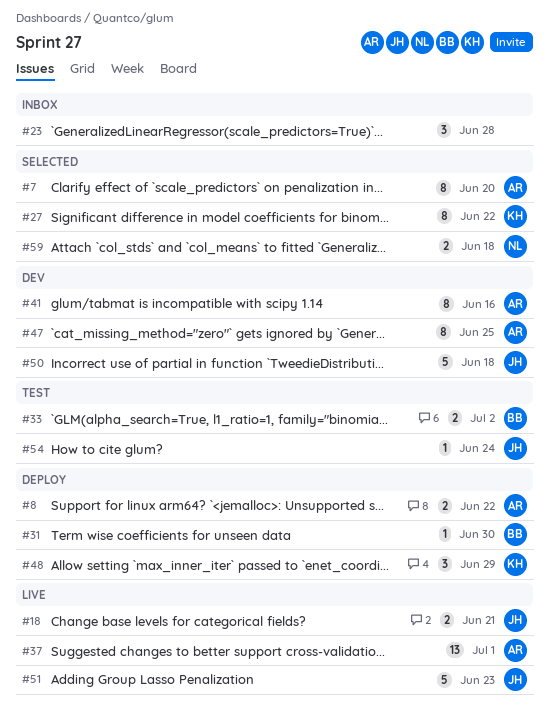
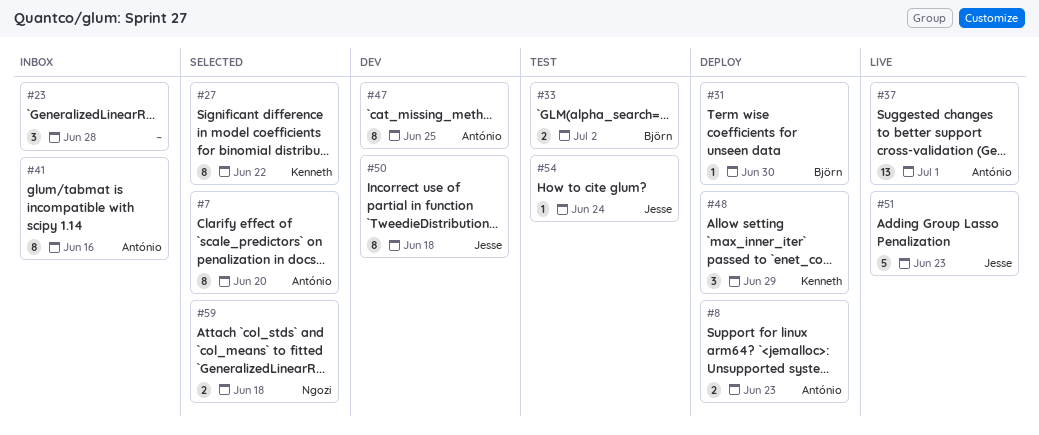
#8, due: Jun 22 -> Jun 23
#18: present -> none
#41, status: Dev -> Inbox
#50, estimate: 5 -> 8

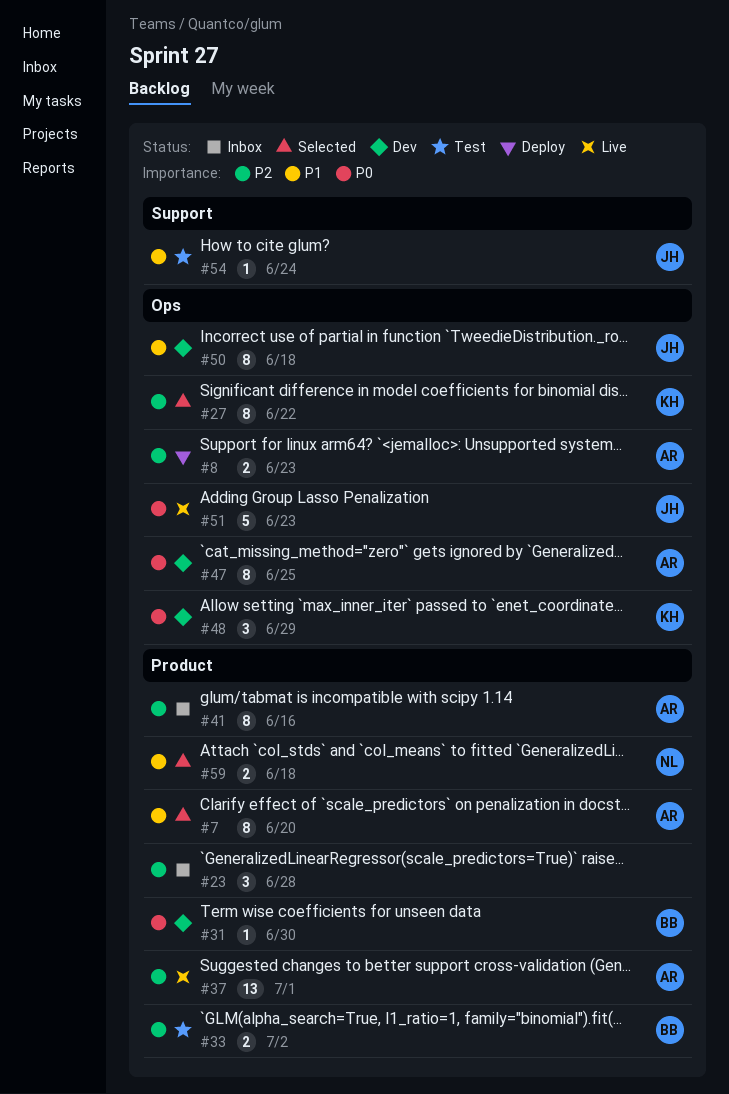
#31, status: Deploy -> Dev
#48, status: Deploy -> Dev

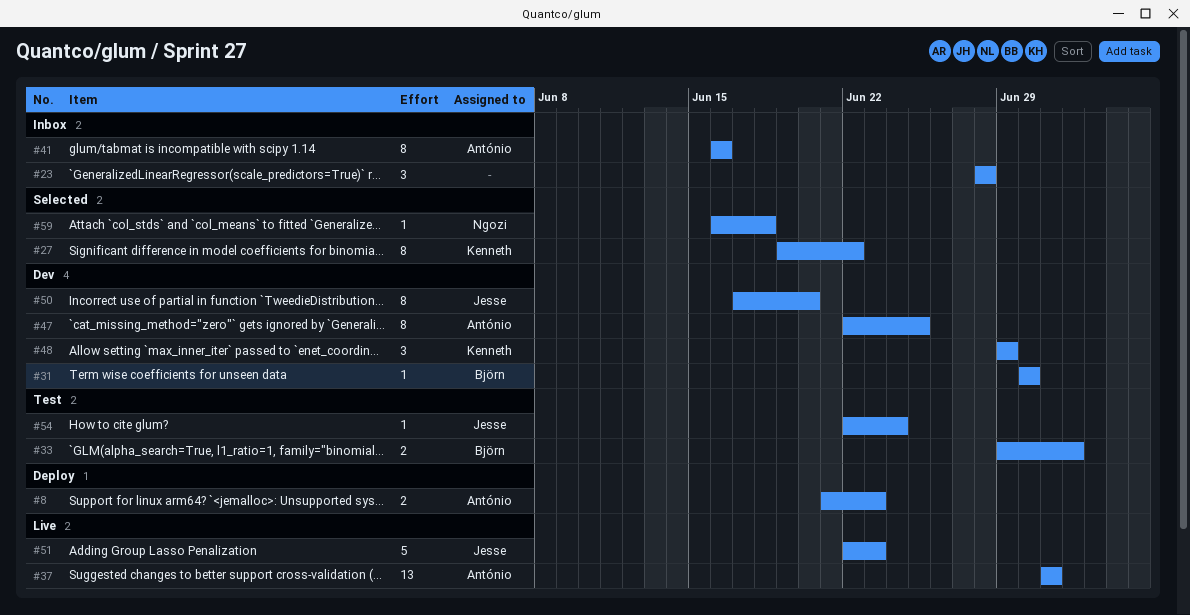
#7: present -> none
#50, due: Jun 18 -> Jun 20
#59, estimate: 2 -> 1

